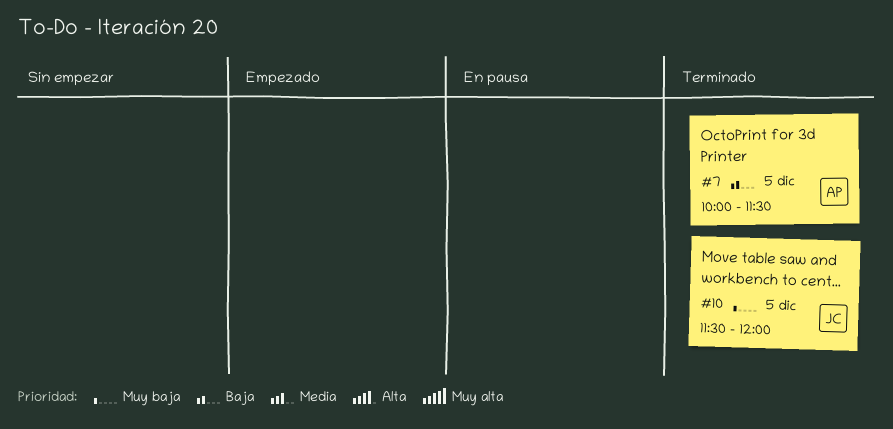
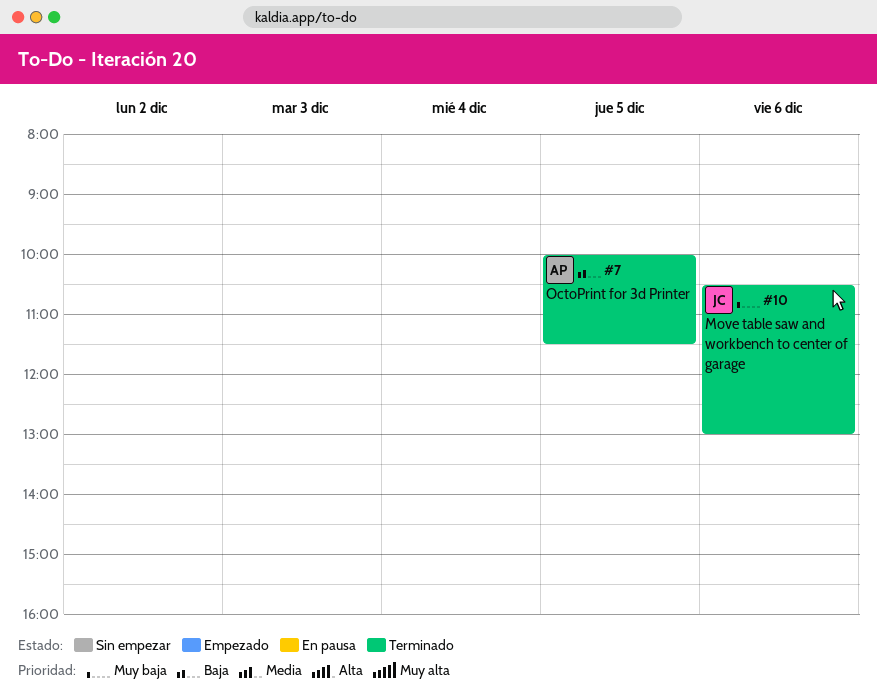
#10, day: Dec 5 -> Dec 6
#10, begins: 11:30 -> 10:30
#10, ends: 12:00 -> 13:00

